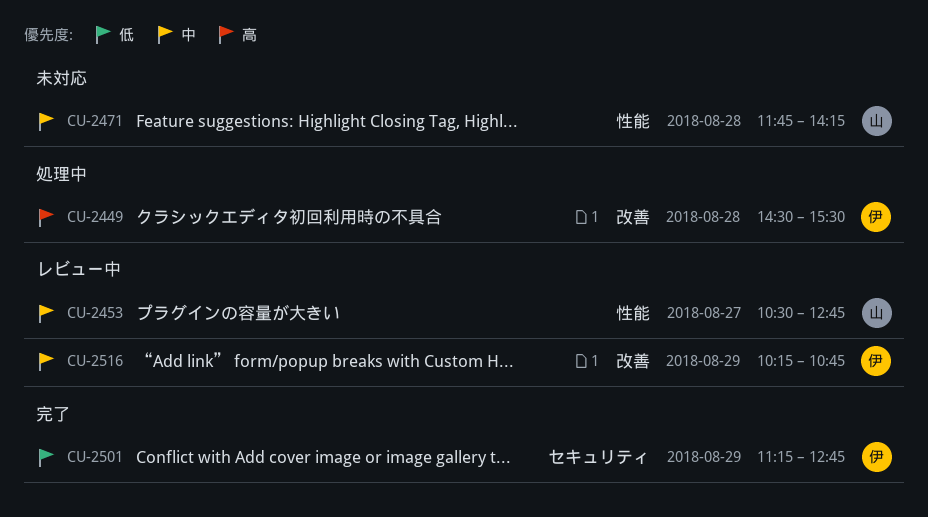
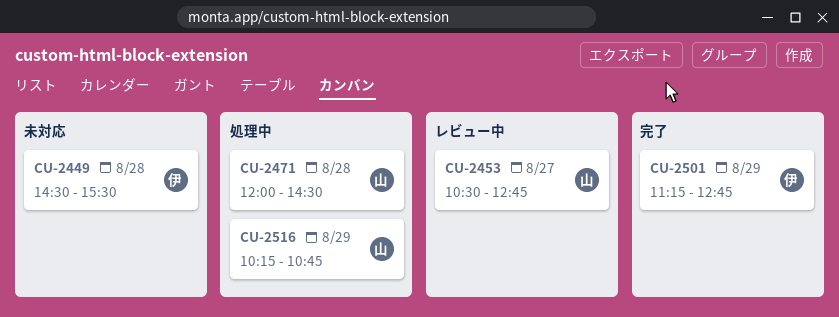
CU-2449, status: 処理中 -> 未対応
CU-2471, status: 未対応 -> 処理中
CU-2471, begins: 11:45 -> 12:00
CU-2471, ends: 14:15 -> 14:30
CU-2516, status: レビュー中 -> 処理中
CU-2516, owner: 伊 -> 山

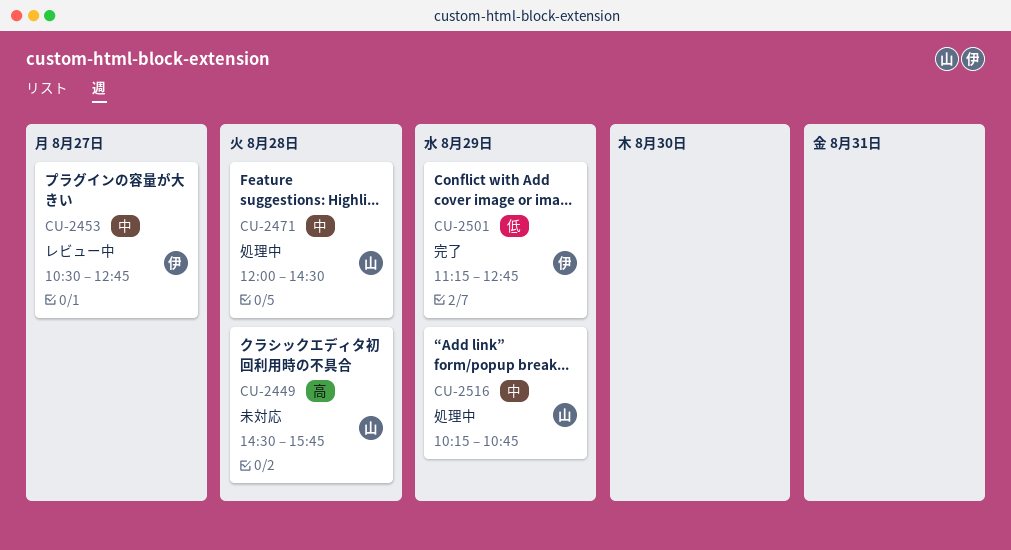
CU-2449, owner: 伊 -> 山
CU-2449, ends: 15:30 -> 15:45
CU-2453, owner: 山 -> 伊

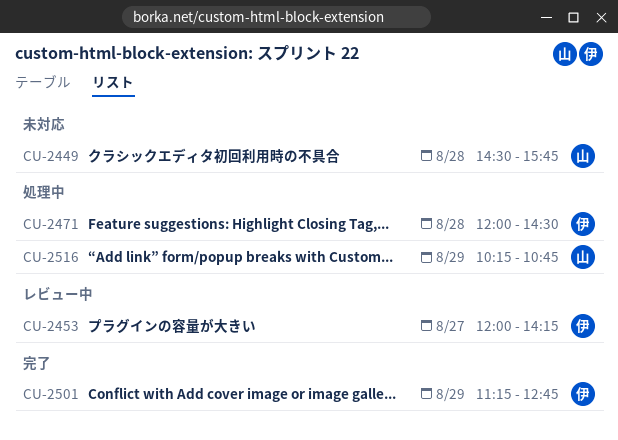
CU-2453, begins: 10:30 -> 12:00
CU-2453, ends: 12:45 -> 14:15
CU-2471, owner: 山 -> 伊

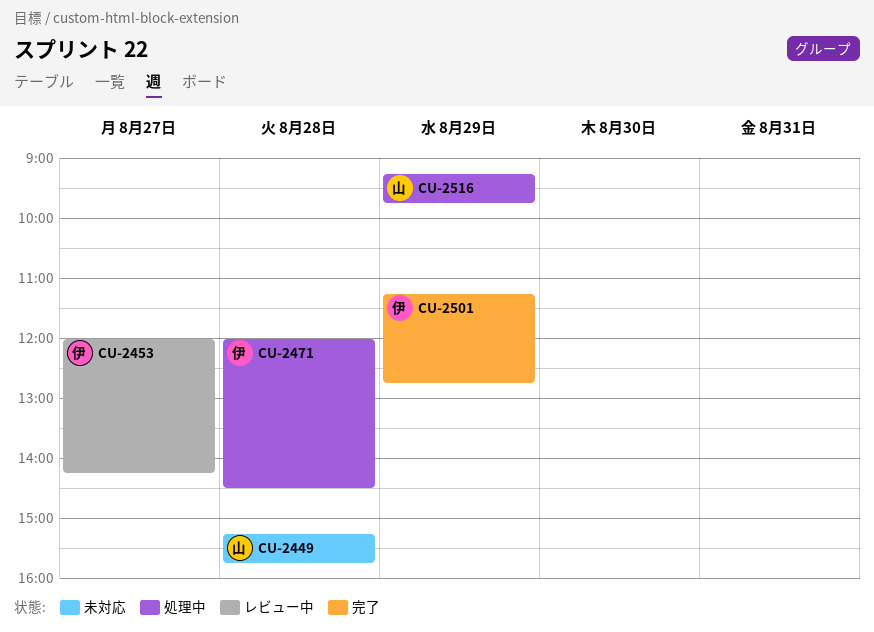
CU-2449, begins: 14:30 -> 15:15
CU-2516, begins: 10:15 -> 09:15
CU-2516, ends: 10:45 -> 09:45

